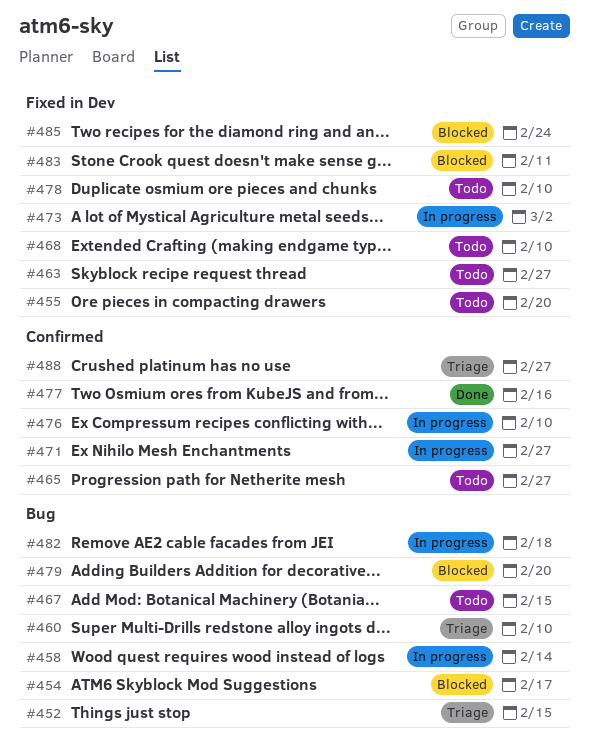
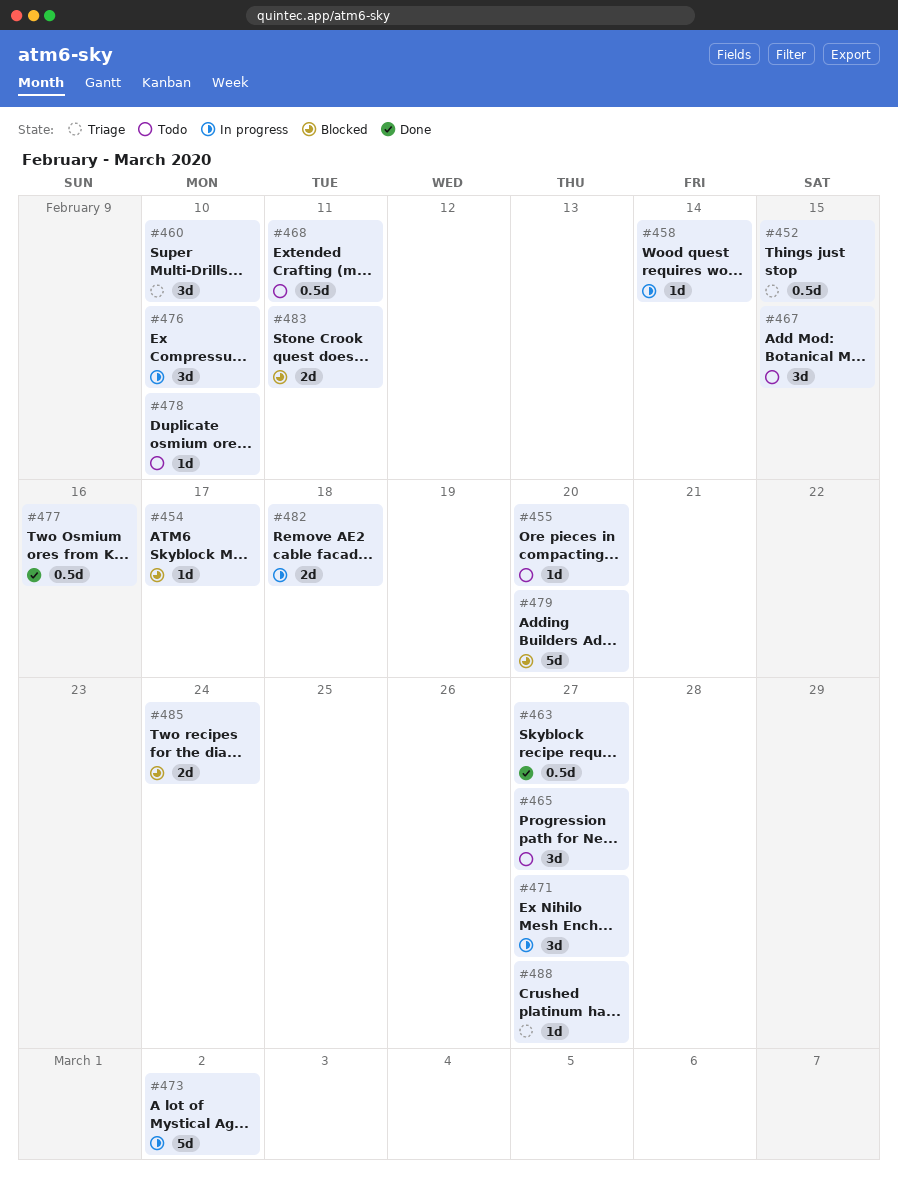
#463, status: Todo -> Done
#468, due: Feb 10 -> Feb 11

